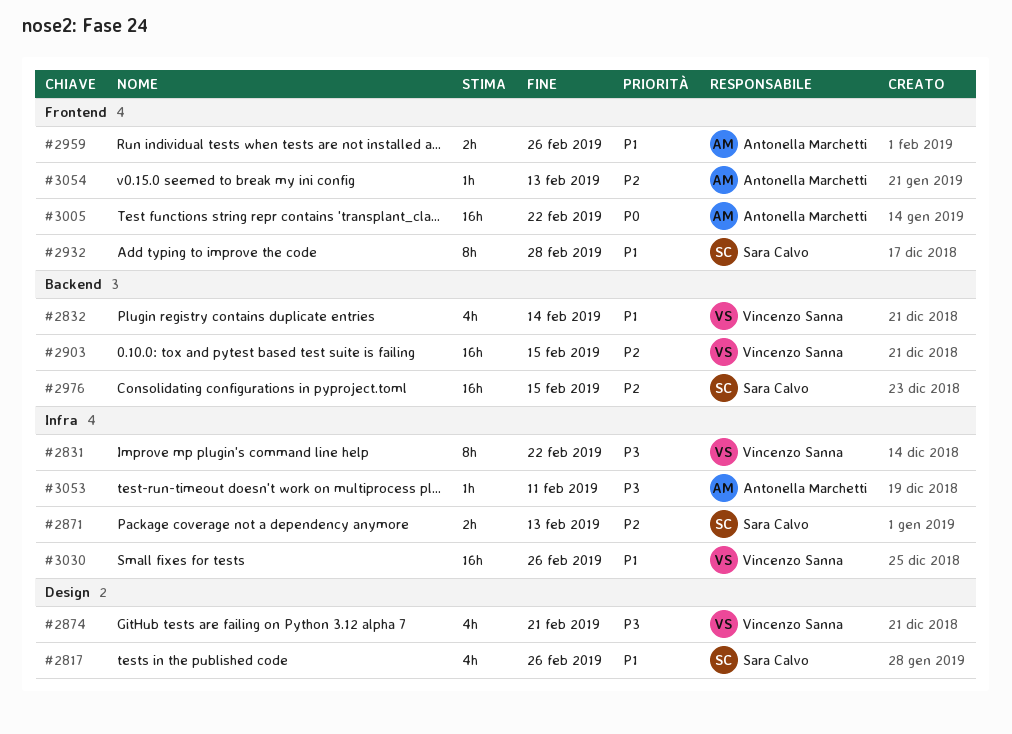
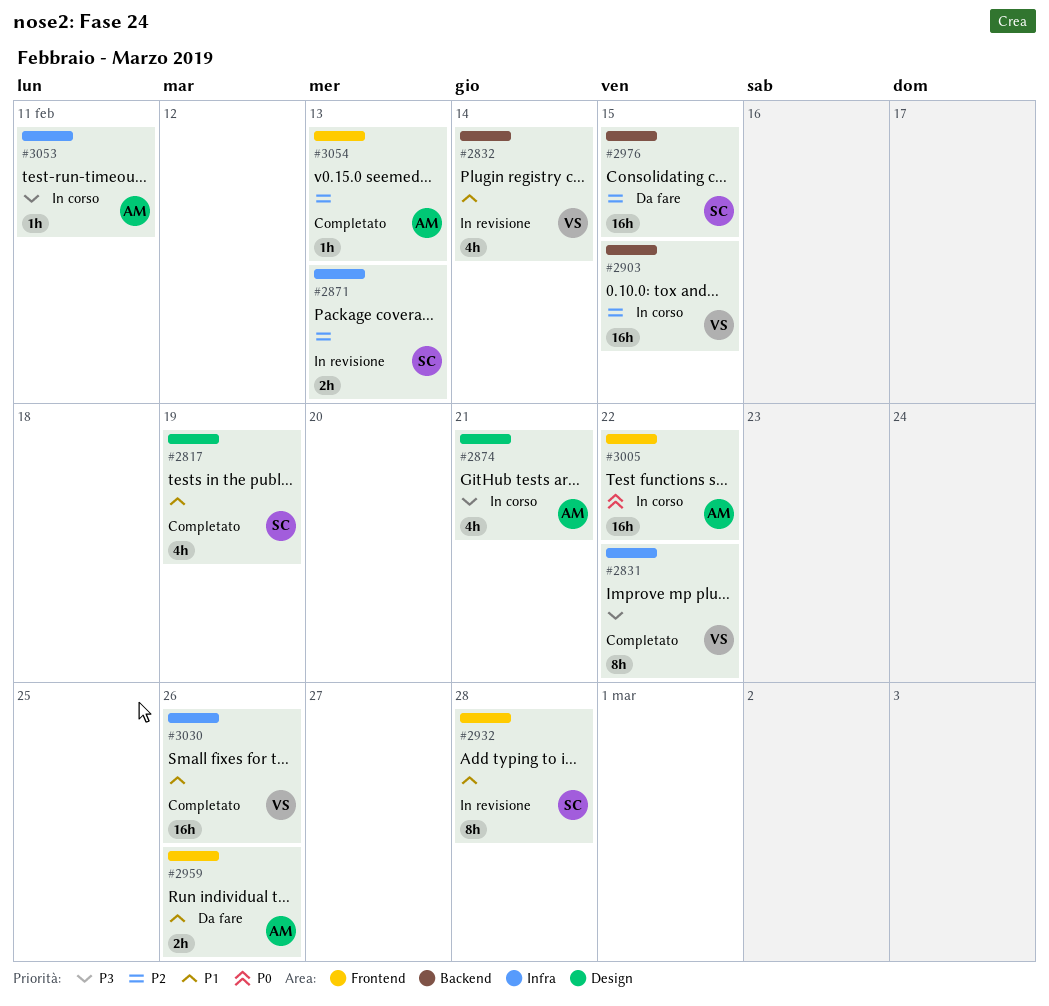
#2817, due: Feb 26 -> Feb 19
#2874, owner: Vincenzo Sanna -> Antonella Marchetti

